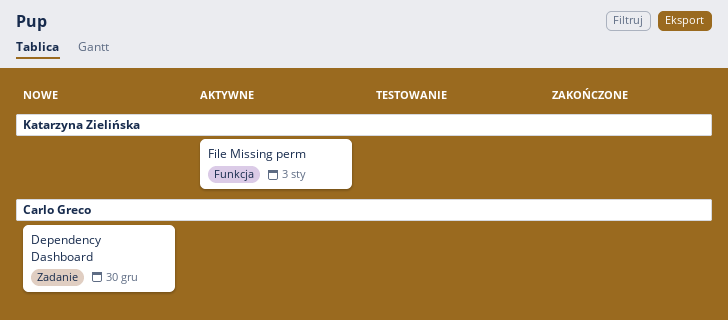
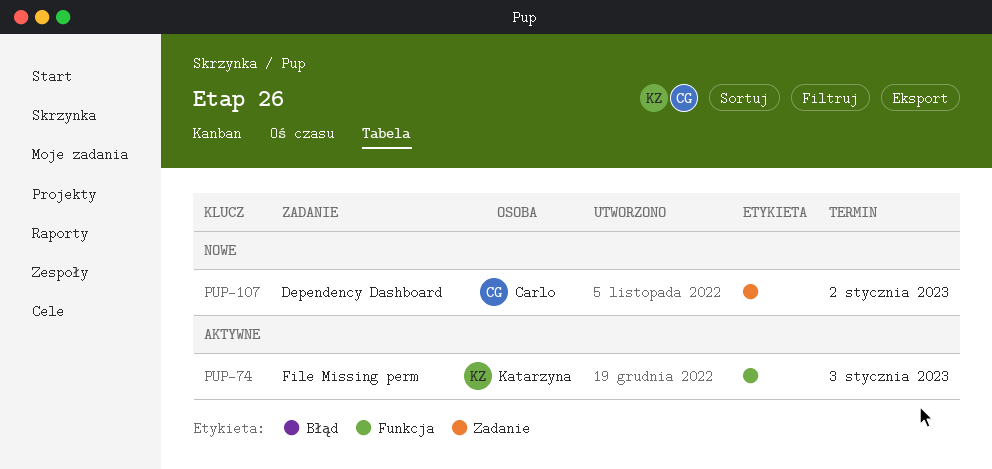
Dependency Dashboard, due: Dec 30 -> Jan 2

